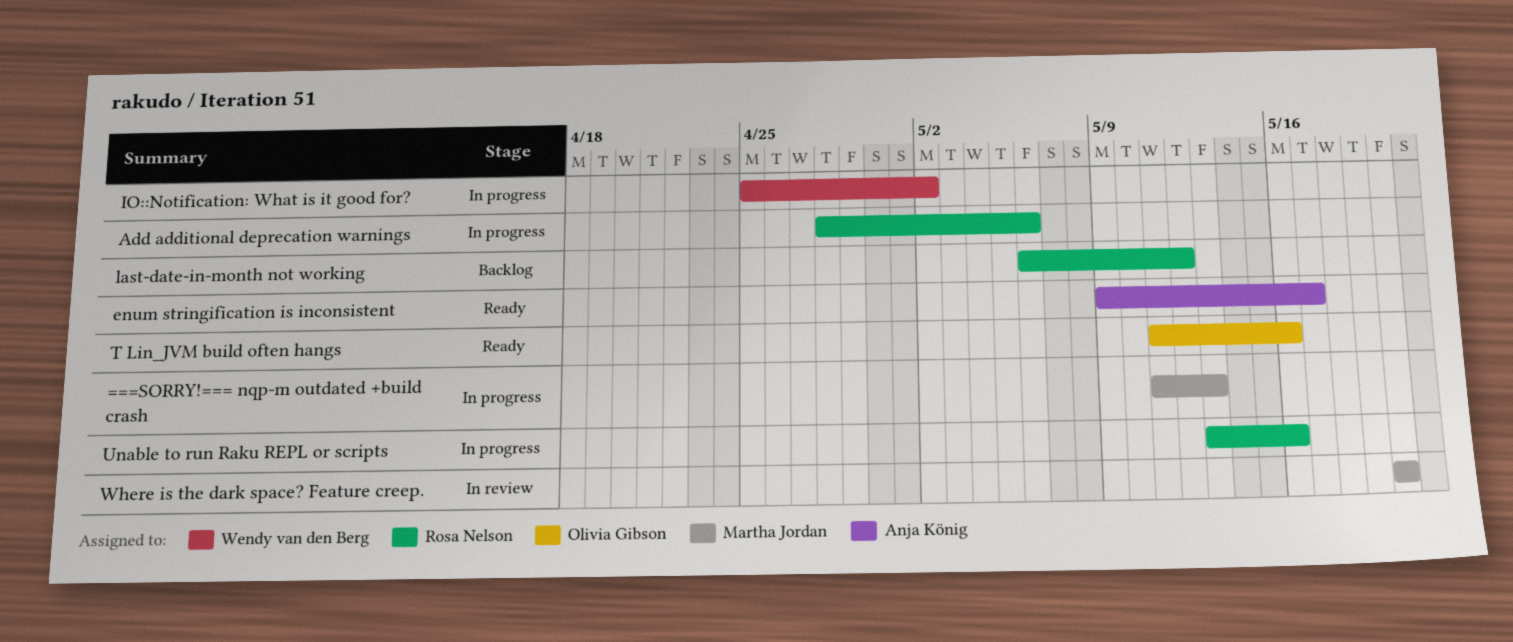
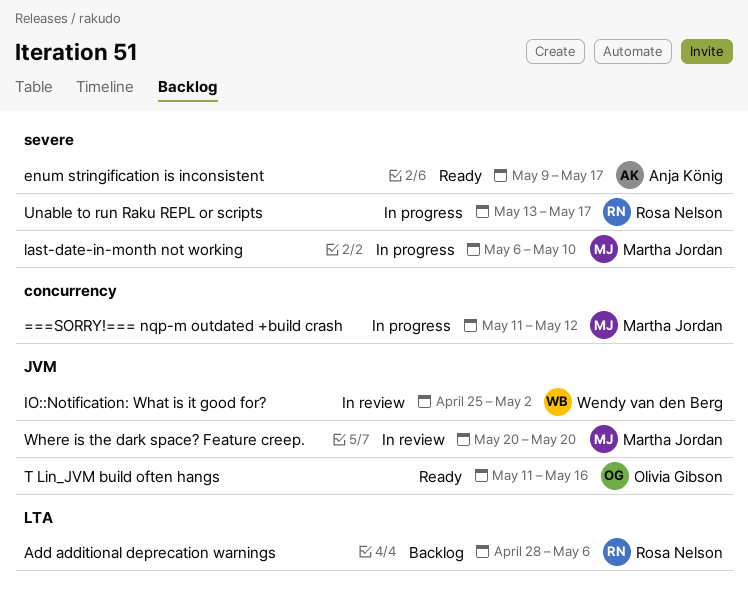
===SORRY!=== nqp-m outdated +build crash, due: May 13 -> May 12
Add additional deprecation warnings, status: In progress -> Backlog
IO::Notification: What is it good for?, status: In progress -> In review
last-date-in-month not working, status: Backlog -> In progress
last-date-in-month not working, owner: Rosa Nelson -> Martha Jordan
last-date-in-month not working, due: May 12 -> May 10
Unable to run Raku REPL or scripts, due: May 16 -> May 17

